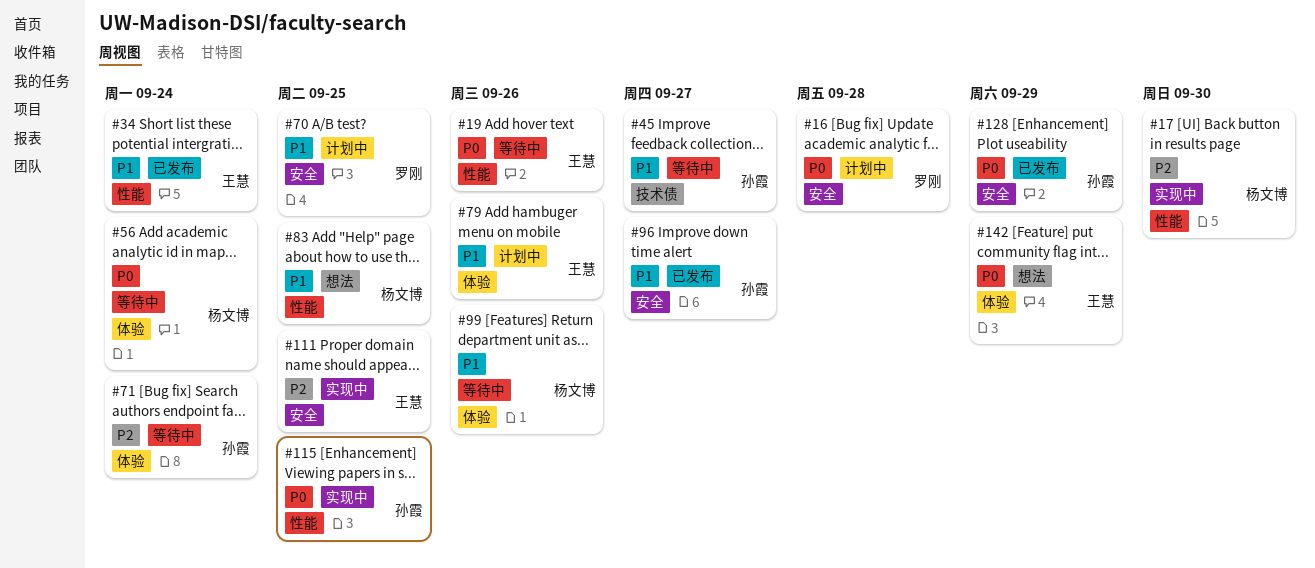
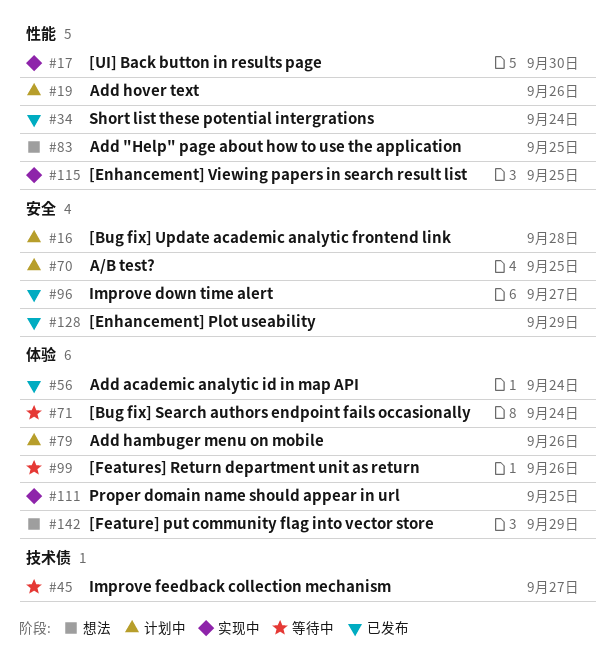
#19, status: 等待中 -> 计划中
#56, status: 等待中 -> 已发布
#111, label: 安全 -> 体验

